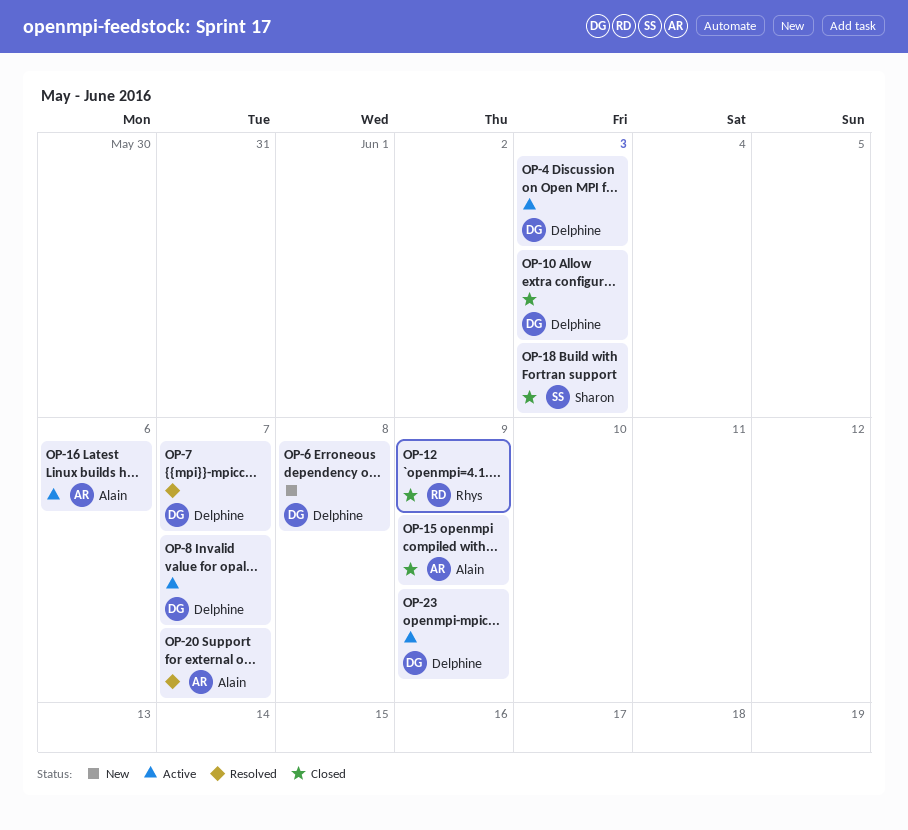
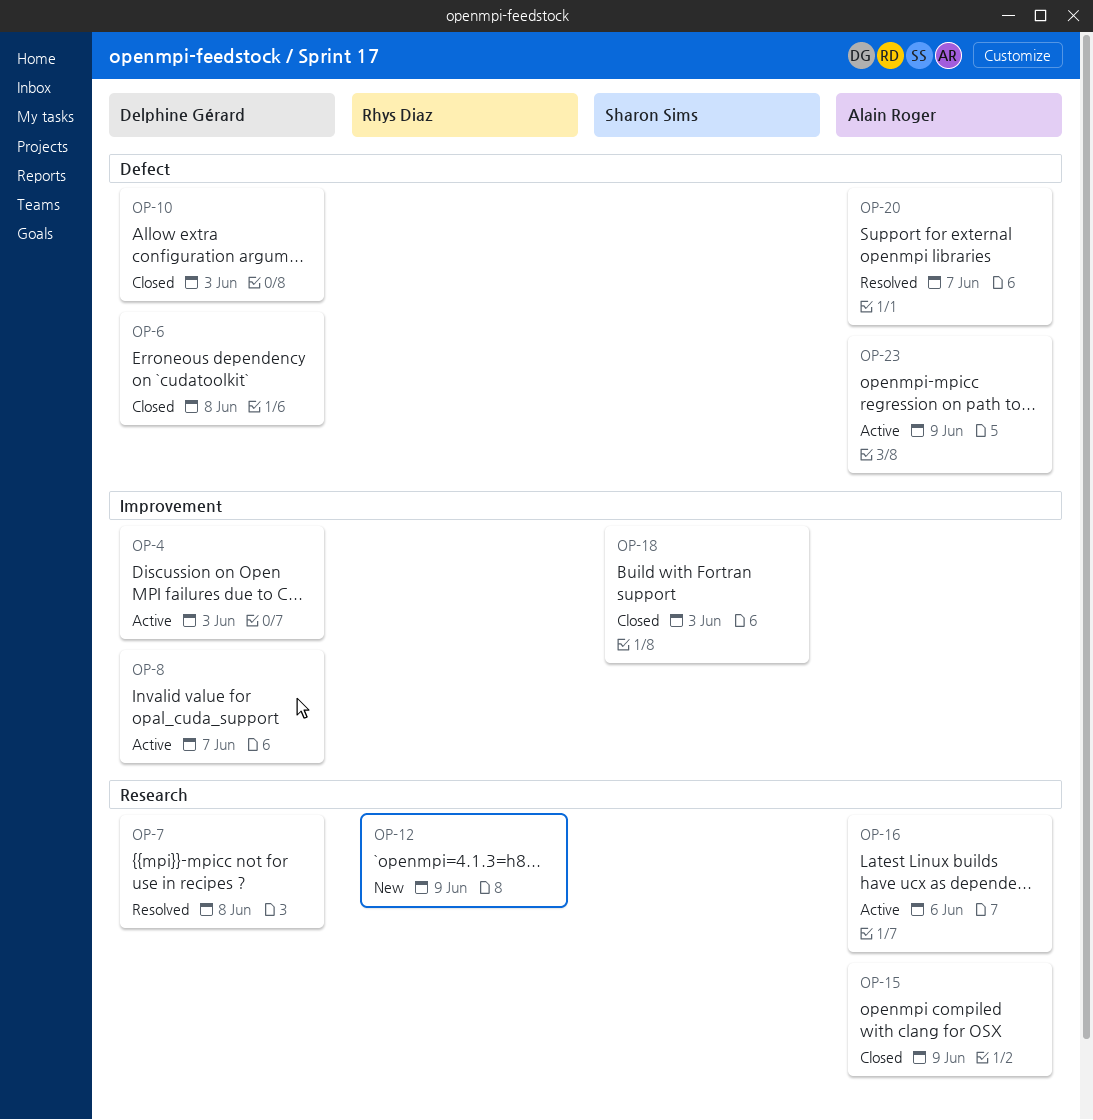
OP-6, status: New -> Closed
OP-7, due: Jun 7 -> Jun 8
OP-12, status: Closed -> New
OP-23, owner: Delphine Gérard -> Alain Roger

